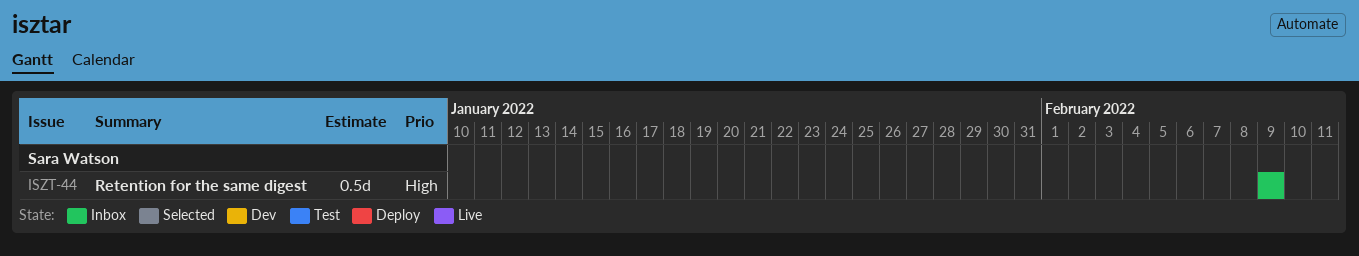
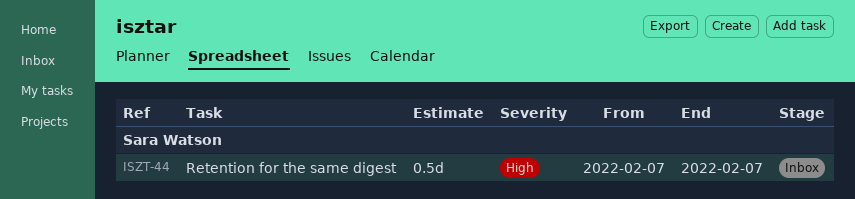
ISZT-44, start: Feb 9 -> Feb 7
ISZT-44, due: Feb 9 -> Feb 7

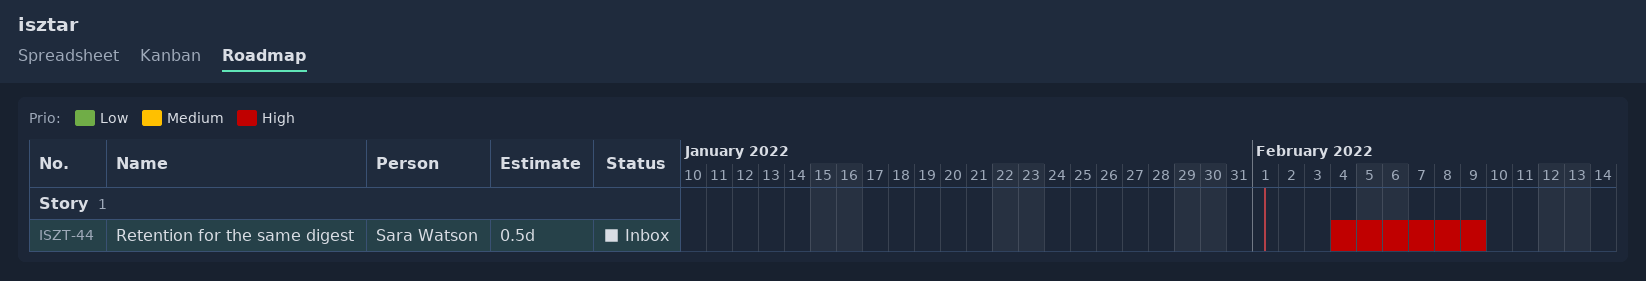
ISZT-44, start: Feb 7 -> Feb 4
ISZT-44, due: Feb 7 -> Feb 9

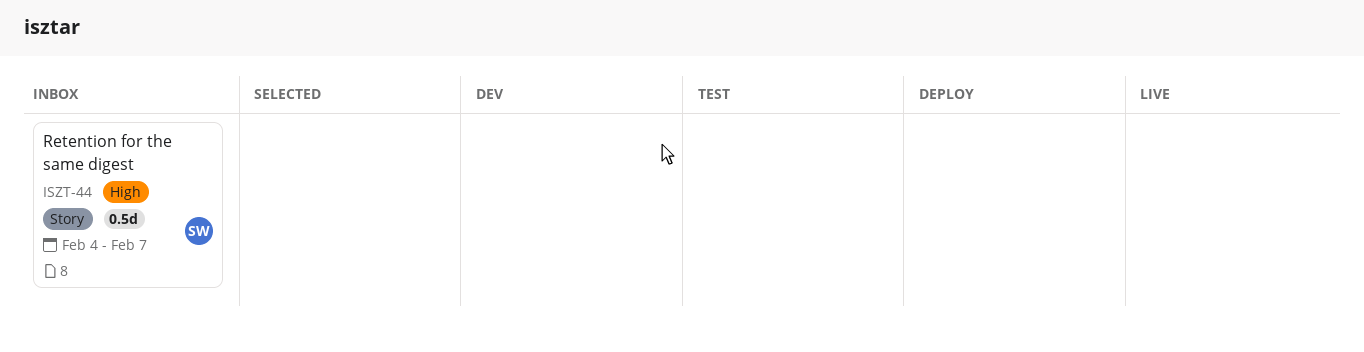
ISZT-44, due: Feb 9 -> Feb 7

